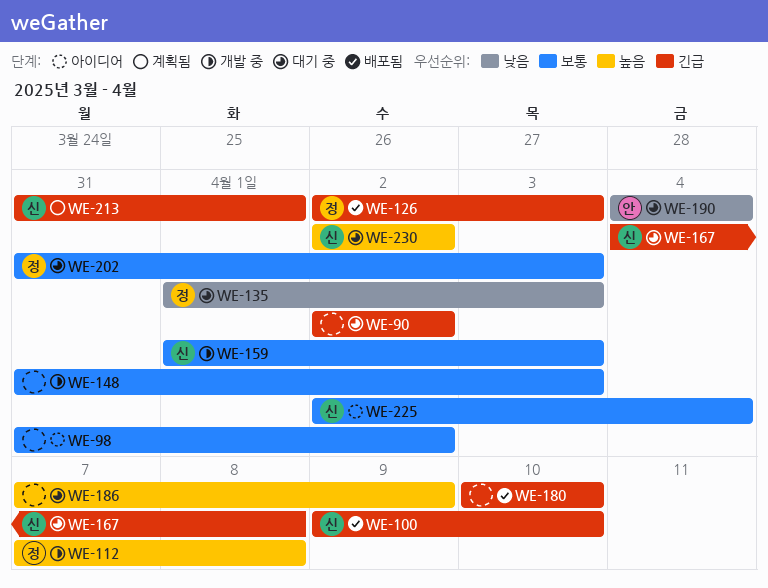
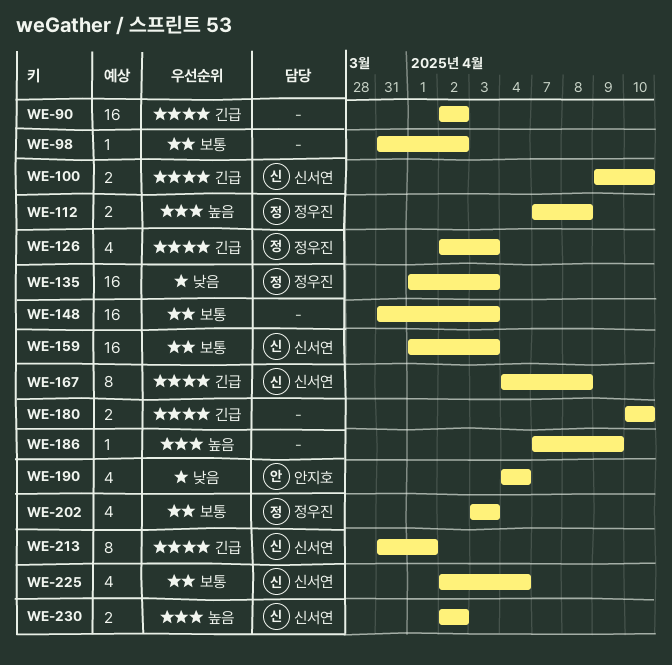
WE-202, start: Mar 31 -> Apr 3

